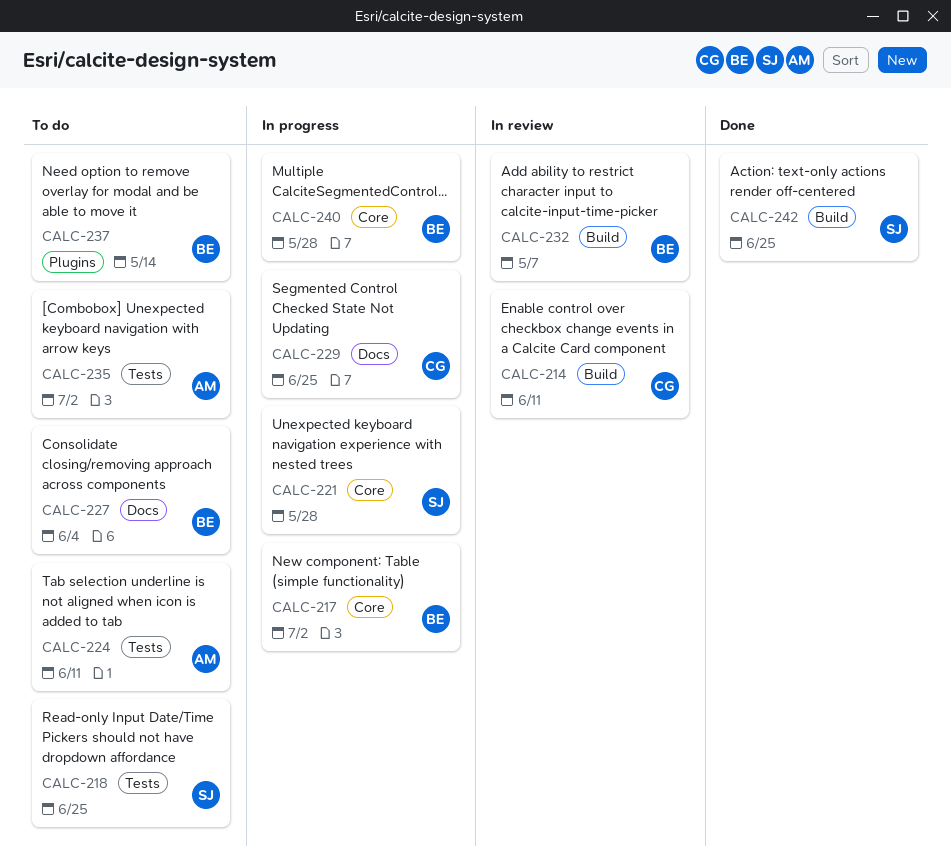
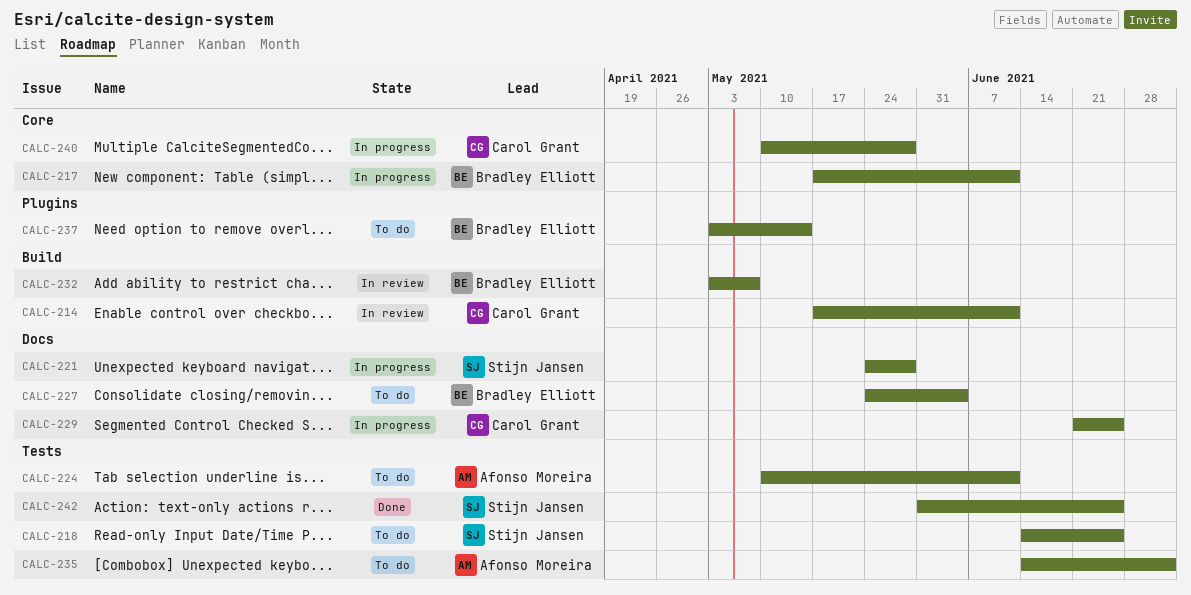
CALC-217, due: Jul 2 -> Jun 11
CALC-221, label: Core -> Docs
CALC-240, owner: Bradley Elliott -> Carol Grant
CALC-242, label: Build -> Tests

